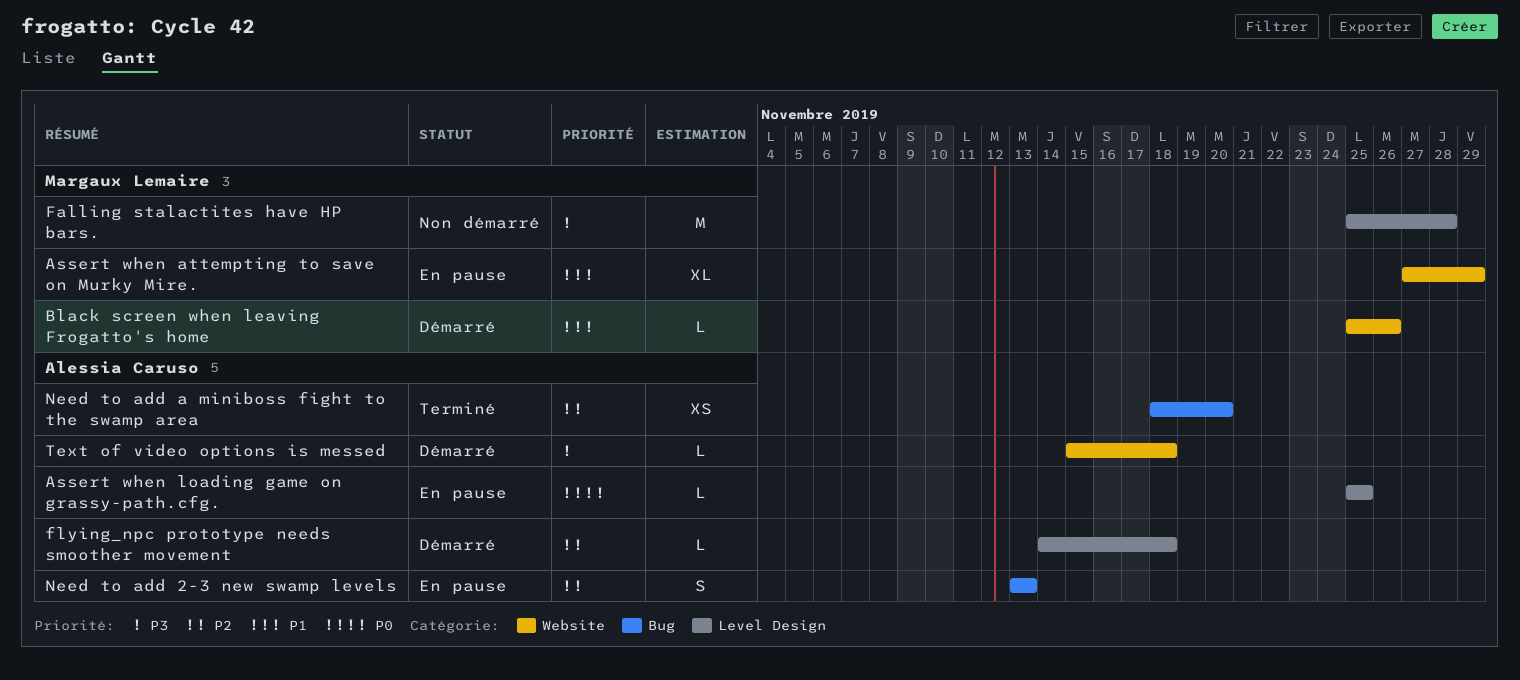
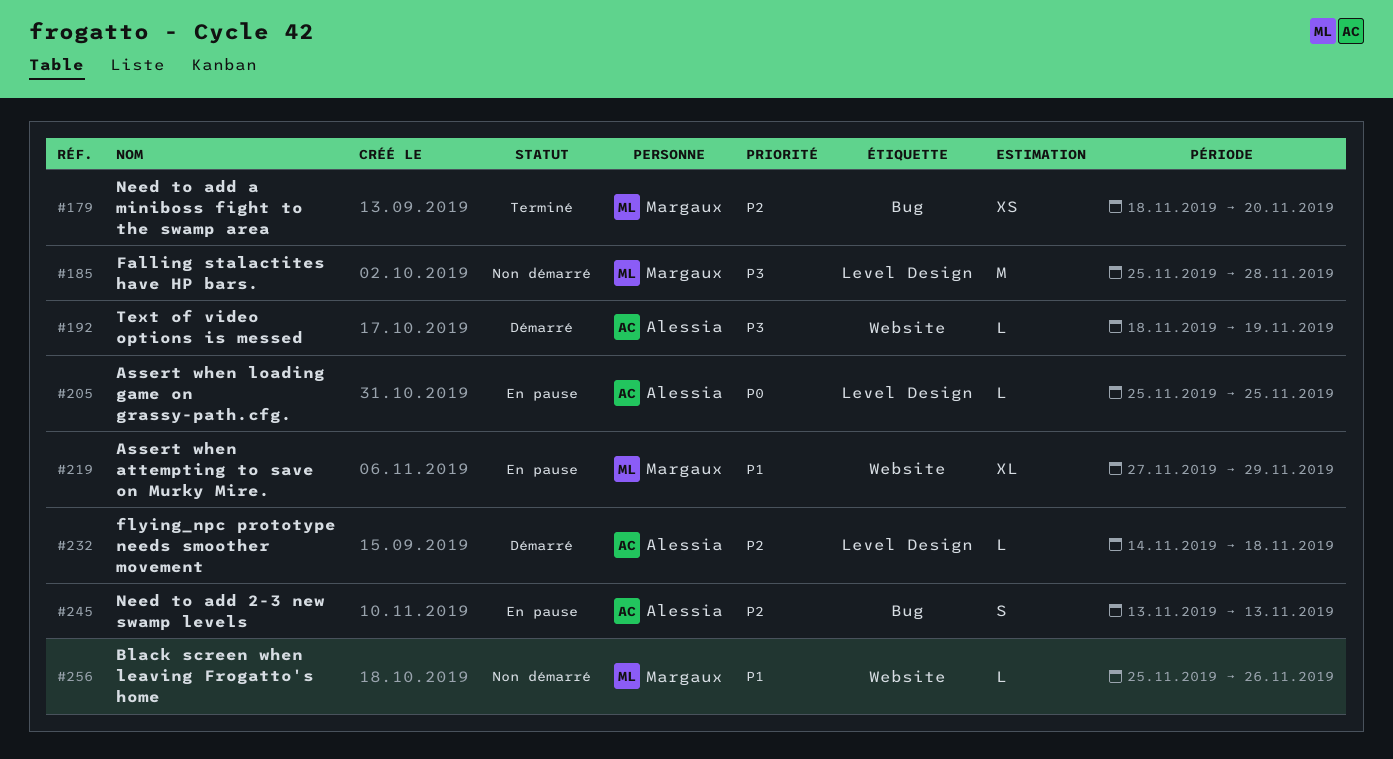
Black screen when leaving Frogatto's home, status: Démarré -> Non démarré
Need to add a miniboss fight to the swamp area, owner: Alessia Caruso -> Margaux Lemaire
Text of video options is messed, start: Nov 15 -> Nov 18
Text of video options is messed, due: Nov 18 -> Nov 19

